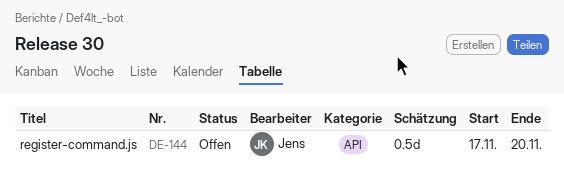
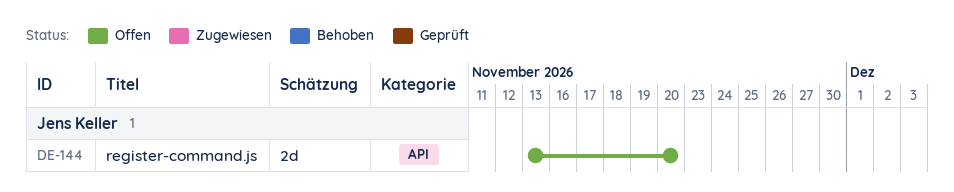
DE-144, estimate: 0.5d -> 2d
DE-144, start: Nov 17 -> Nov 13

